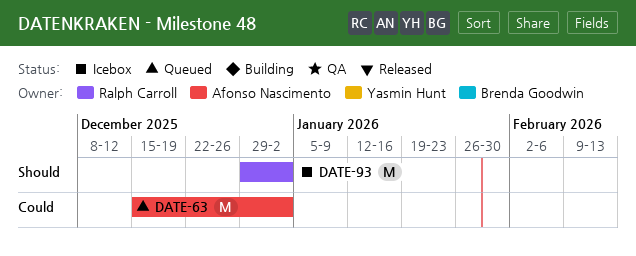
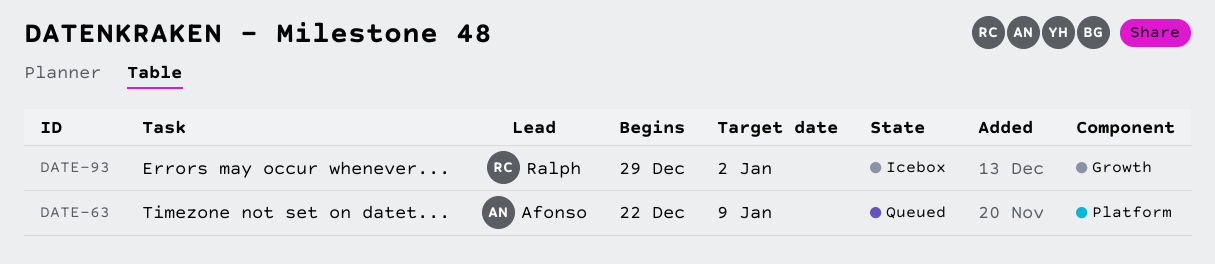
DATE-63, start: Dec 15 -> Dec 22
DATE-63, due: Jan 2 -> Jan 9

